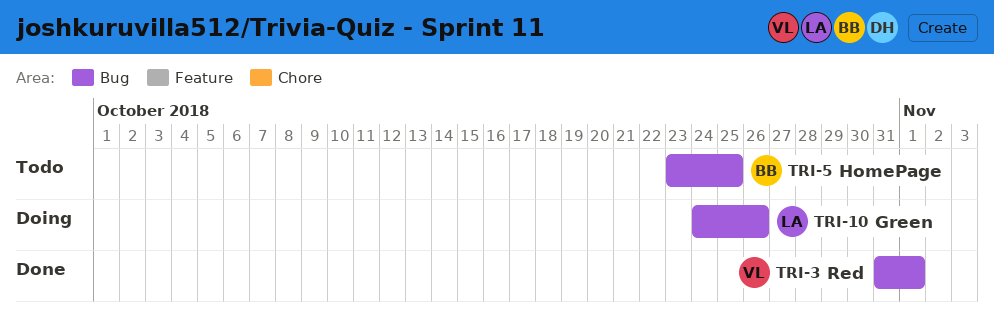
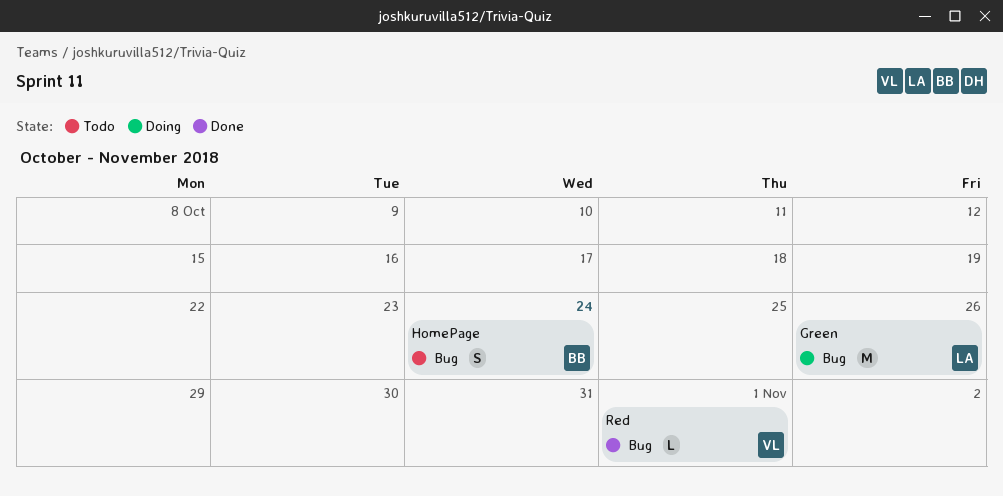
HomePage, due: Oct 25 -> Oct 24

